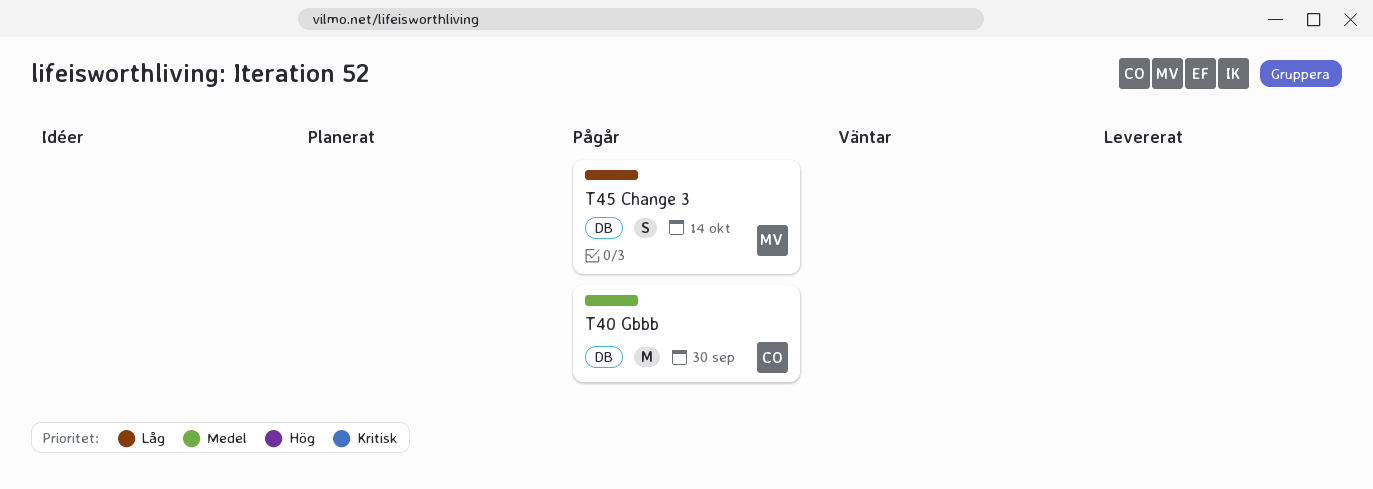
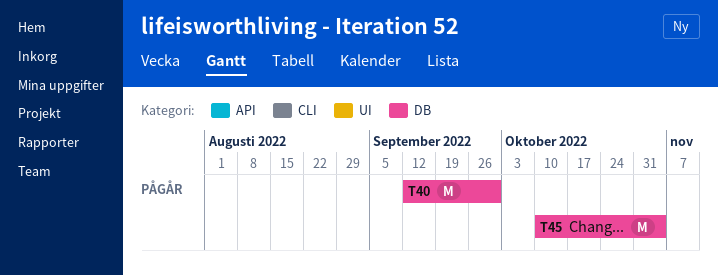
T45, estimate: S -> M
T45, due: Oct 14 -> Nov 4

